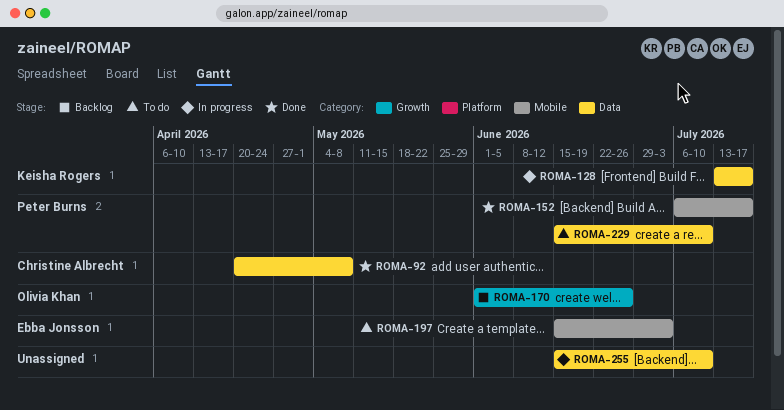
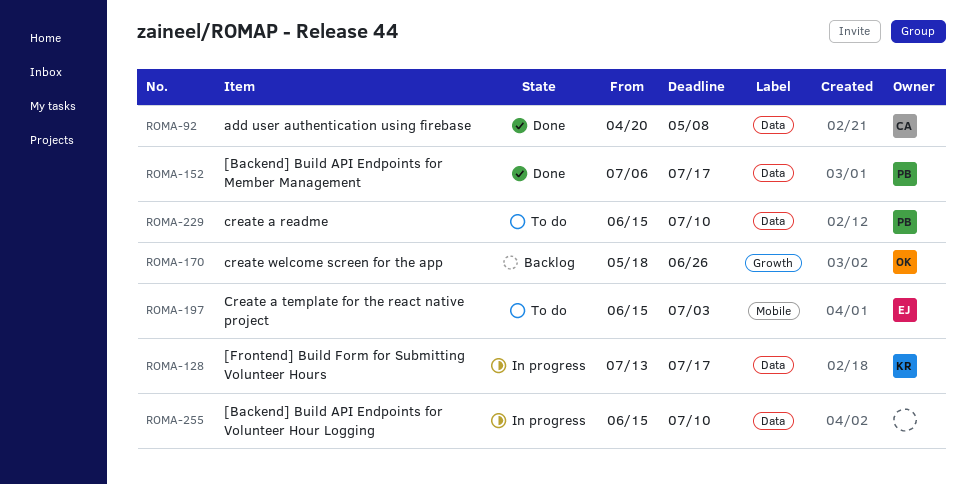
ROMA-152, label: Mobile -> Data
ROMA-170, start: Jun 1 -> May 18

